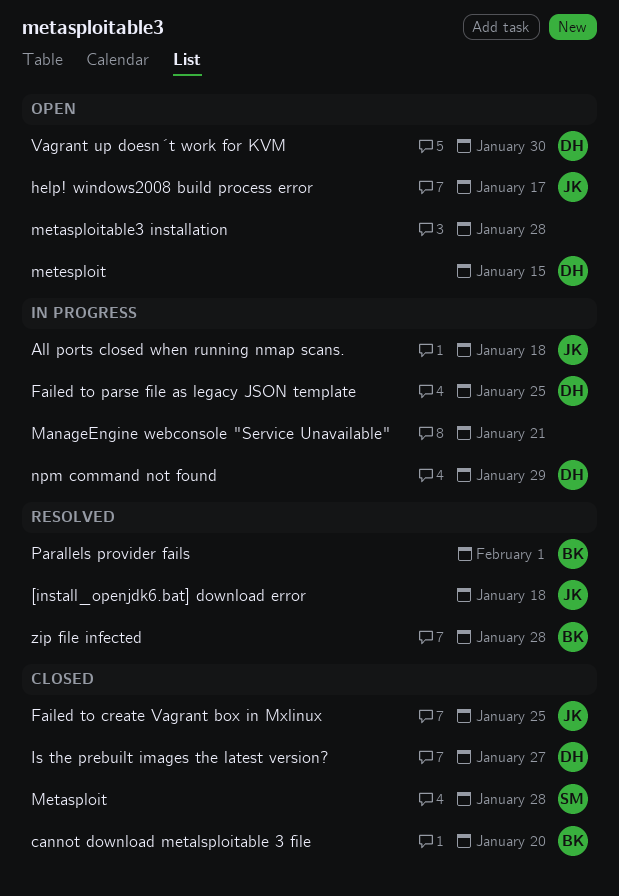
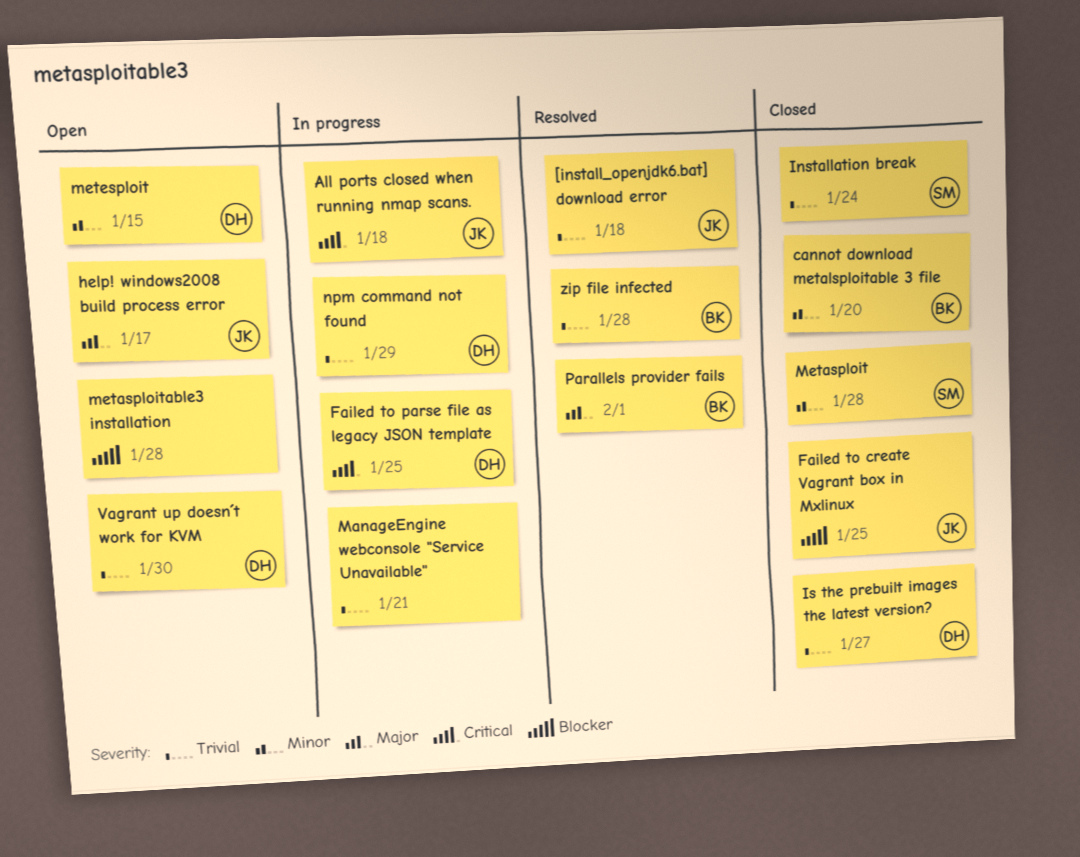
Installation break: none -> present

